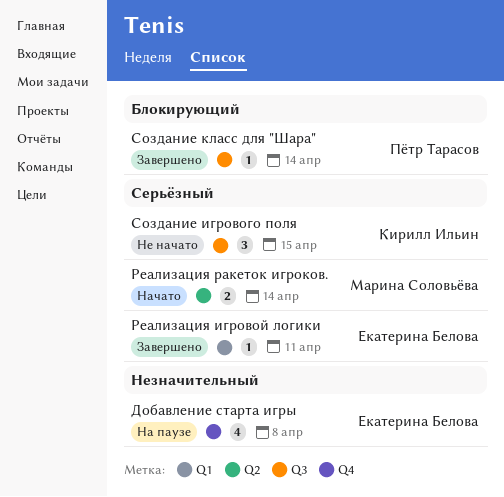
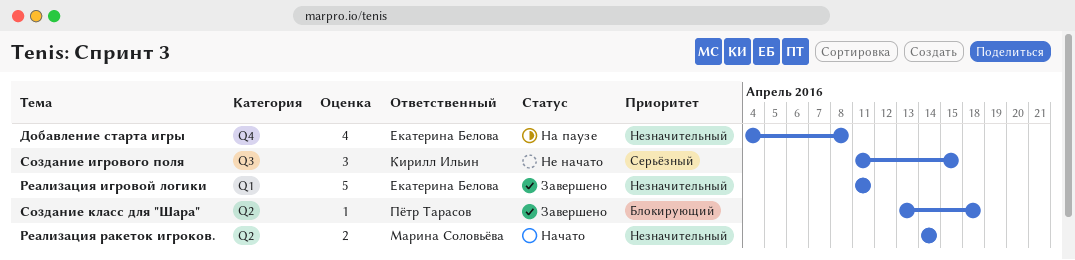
Реализация игровой логики, priority: Серьёзный -> Незначительный
Реализация игровой логики, estimate: 1 -> 5
Реализация ракеток игроков., priority: Серьёзный -> Незначительный
Создание класс для "Шара", label: Q3 -> Q2
Создание класс для "Шара", due: Apr 14 -> Apr 18

